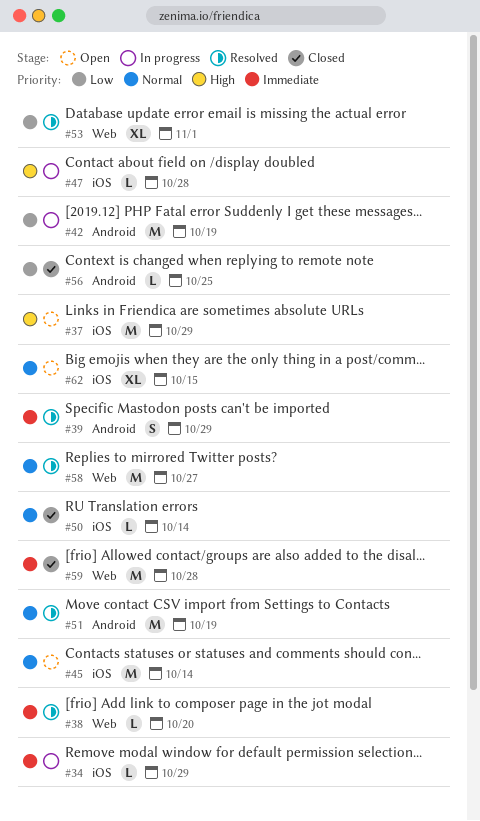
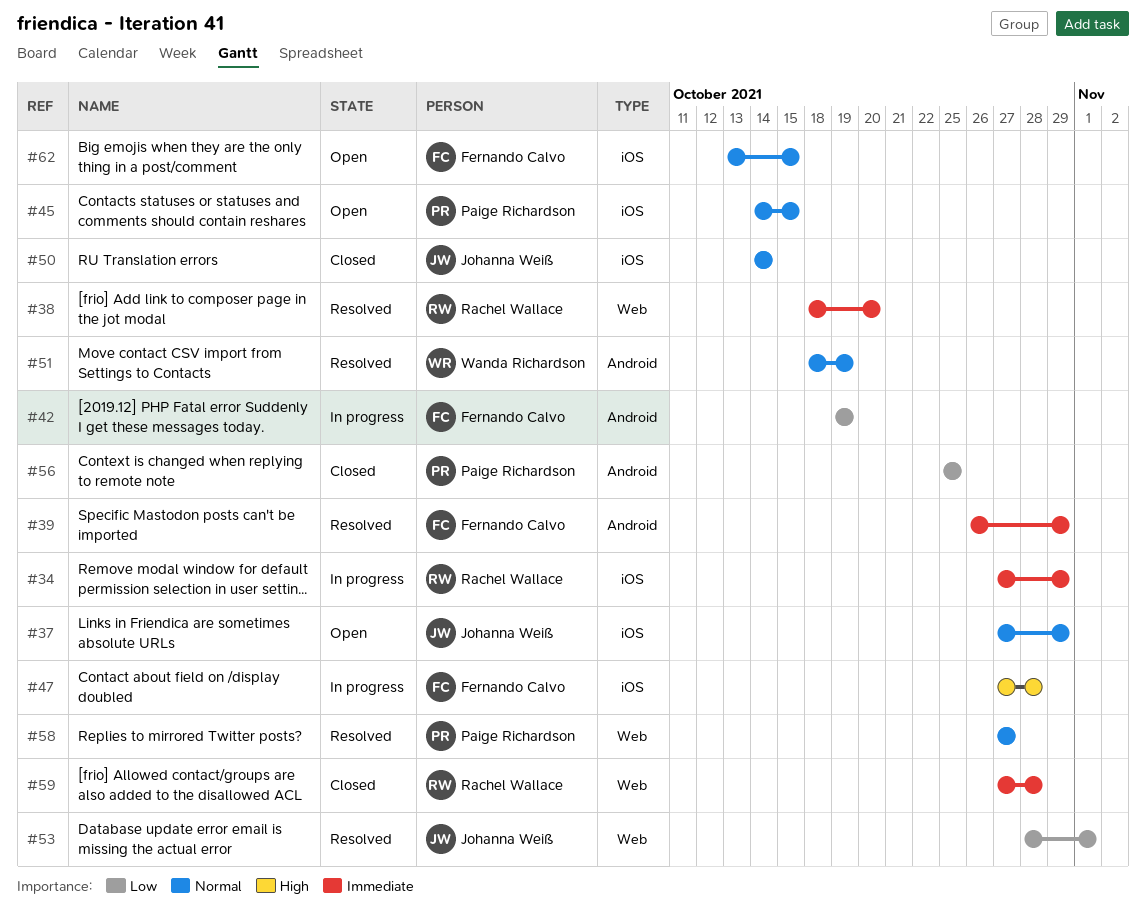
#37, priority: High -> Normal
#45, due: Oct 14 -> Oct 15

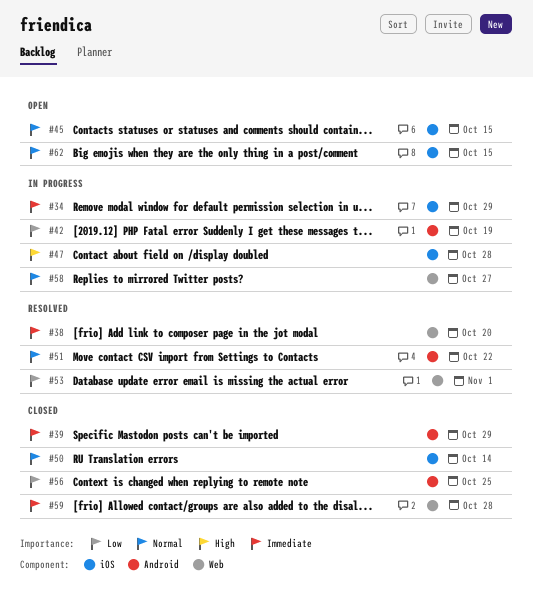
#37: present -> none
#39, status: Resolved -> Closed
#51, due: Oct 19 -> Oct 22
#58, status: Resolved -> In progress

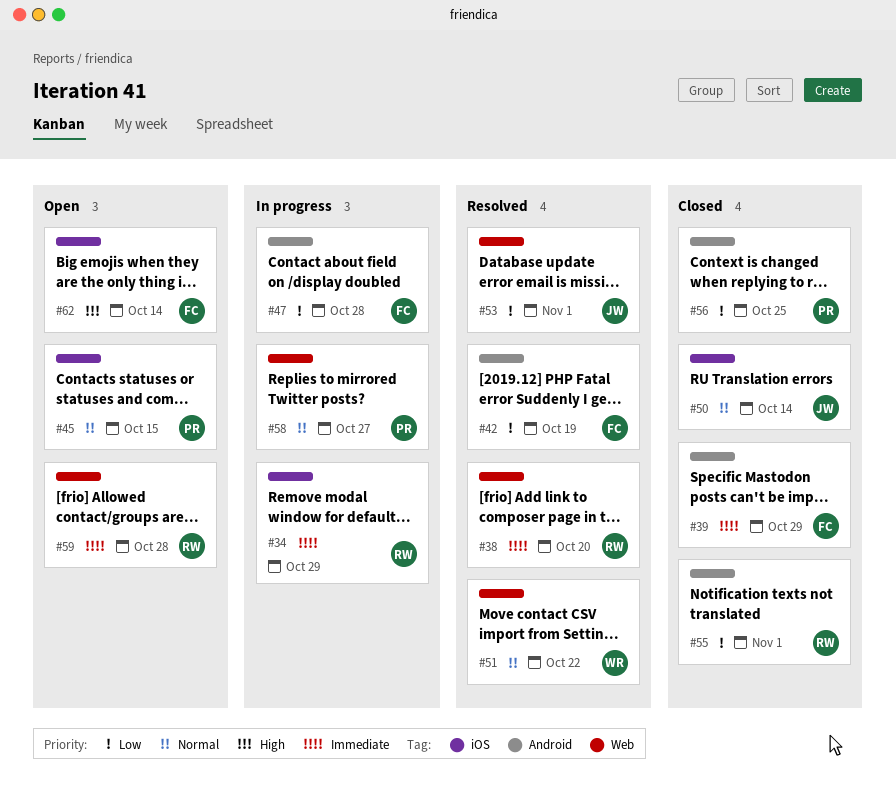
#42, status: In progress -> Resolved
#47, priority: High -> Low
#47, label: iOS -> Android
#51, label: Android -> Web
#55: none -> present
#59, status: Closed -> Open
#62, priority: Normal -> High
#62, due: Oct 15 -> Oct 14

